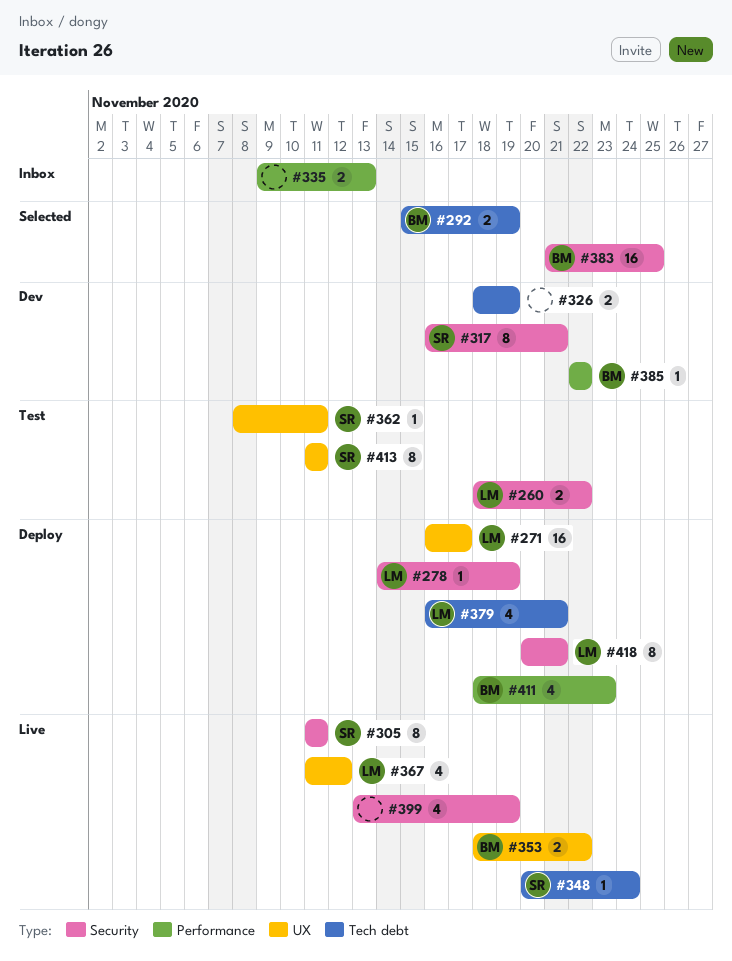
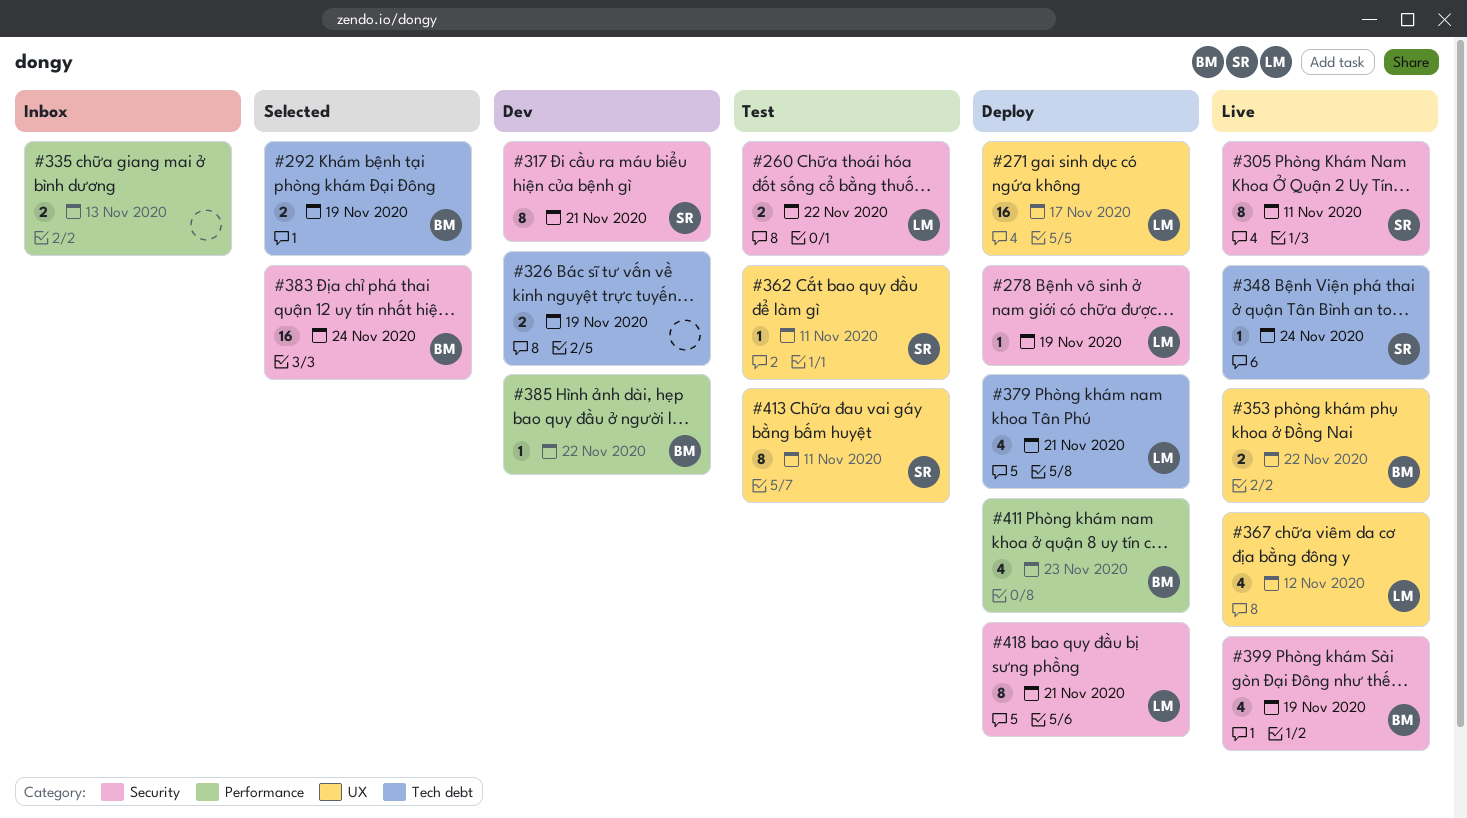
#383, due: Nov 25 -> Nov 24
#399, owner: none -> BM

